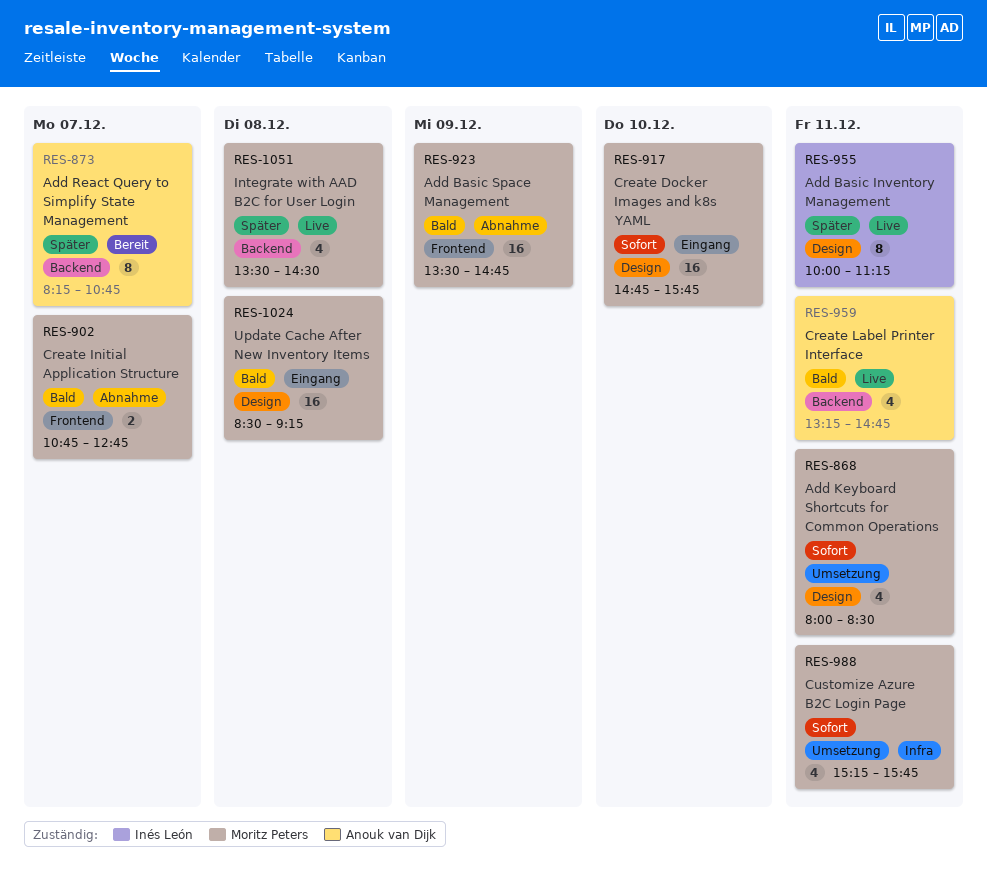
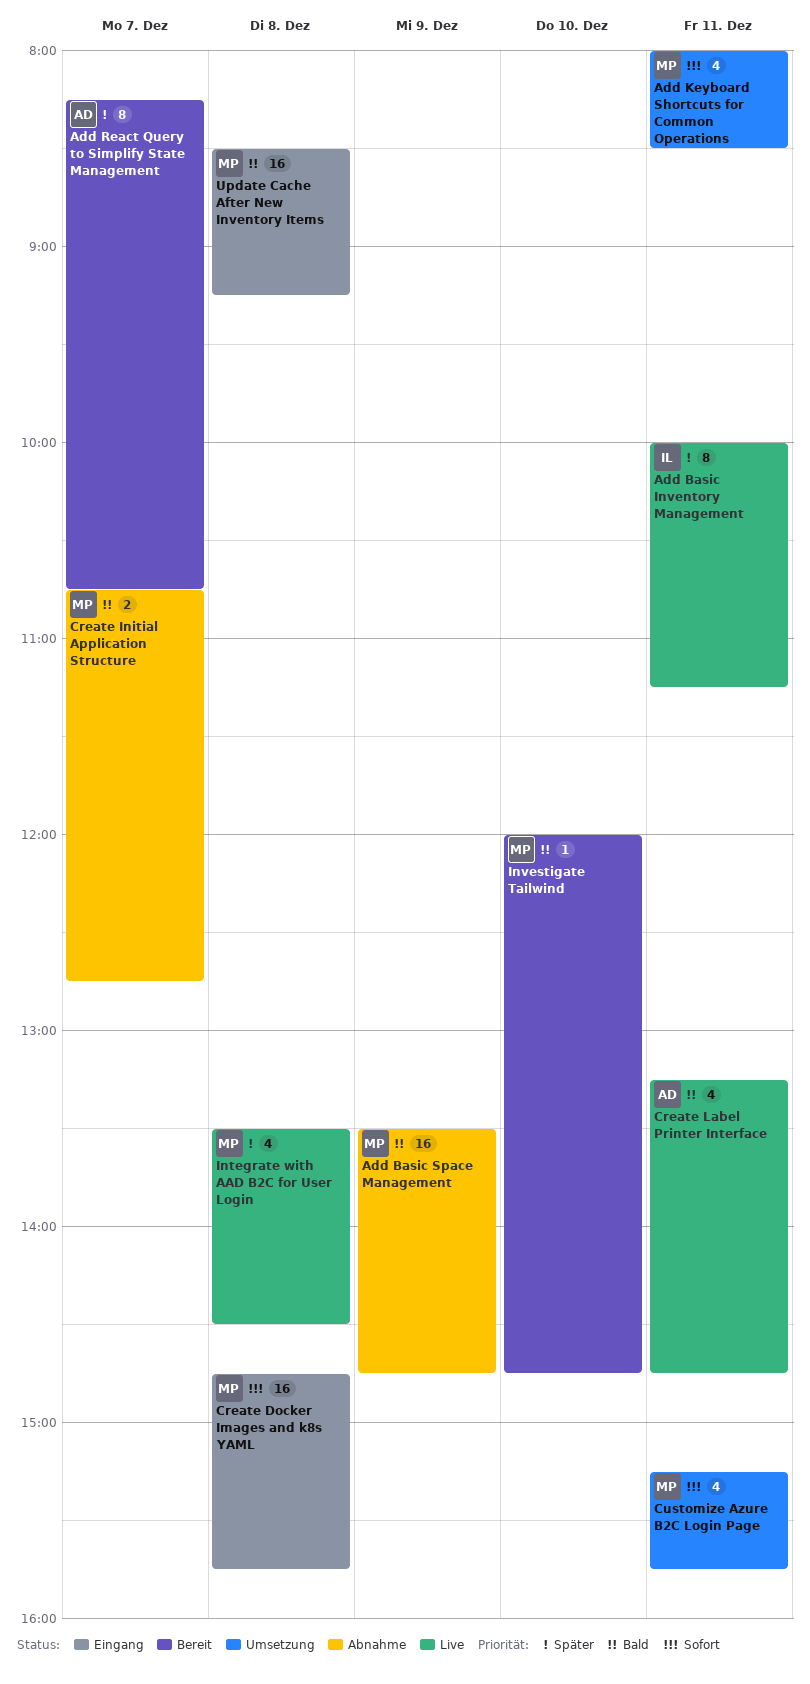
Create Docker Images and k8s YAML, day: Dec 10 -> Dec 8
Investigate Tailwind: none -> present

